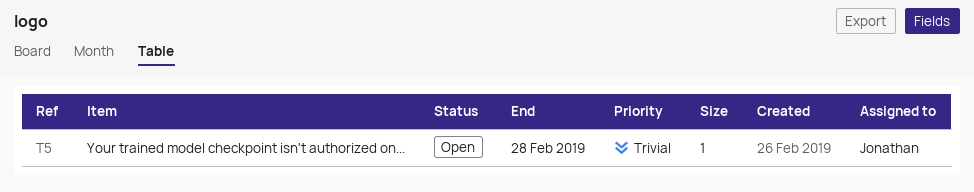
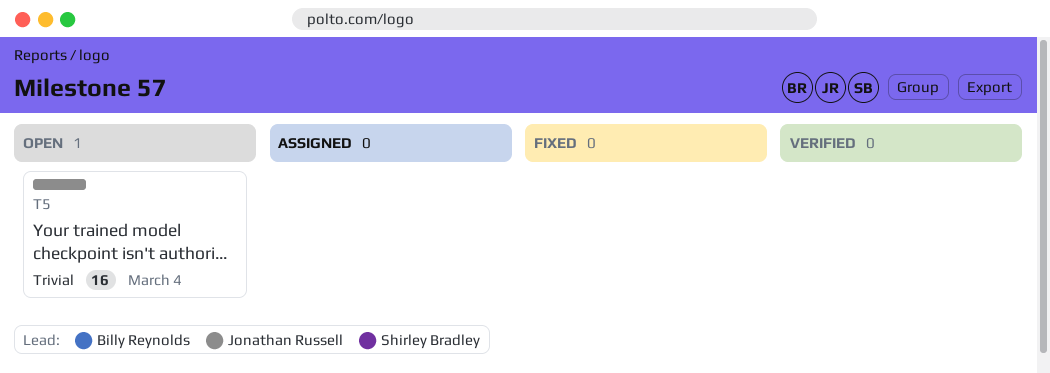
T5, estimate: 1 -> 16
T5, due: Feb 28 -> Mar 4

